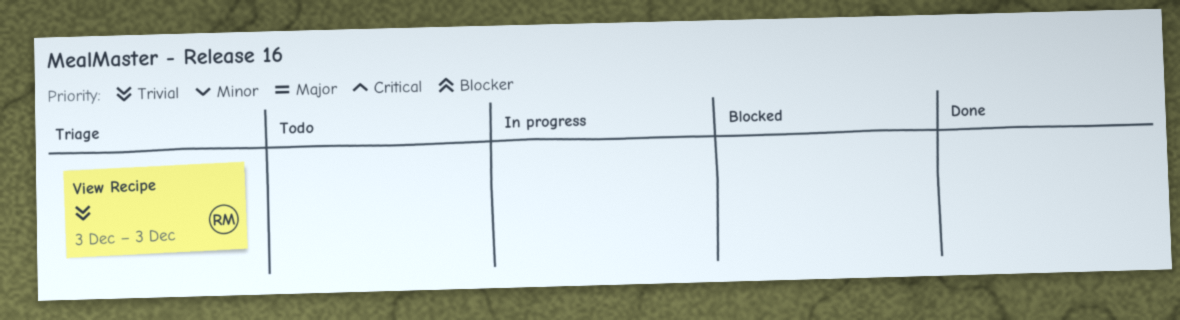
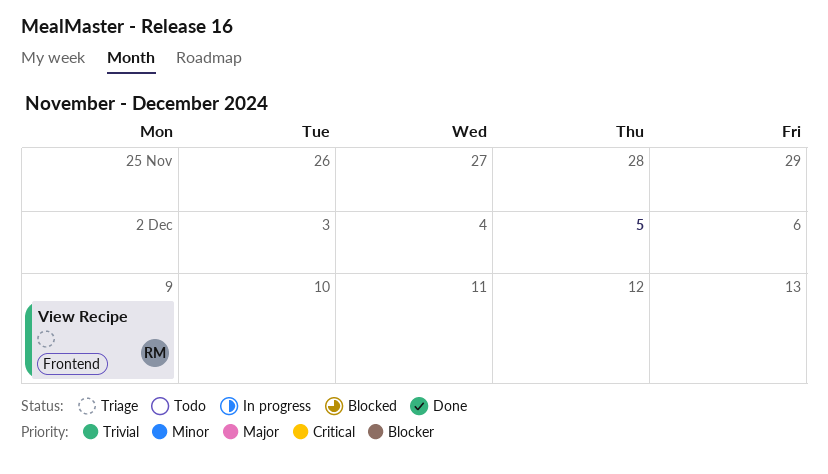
View Recipe, due: Dec 3 -> Dec 9

